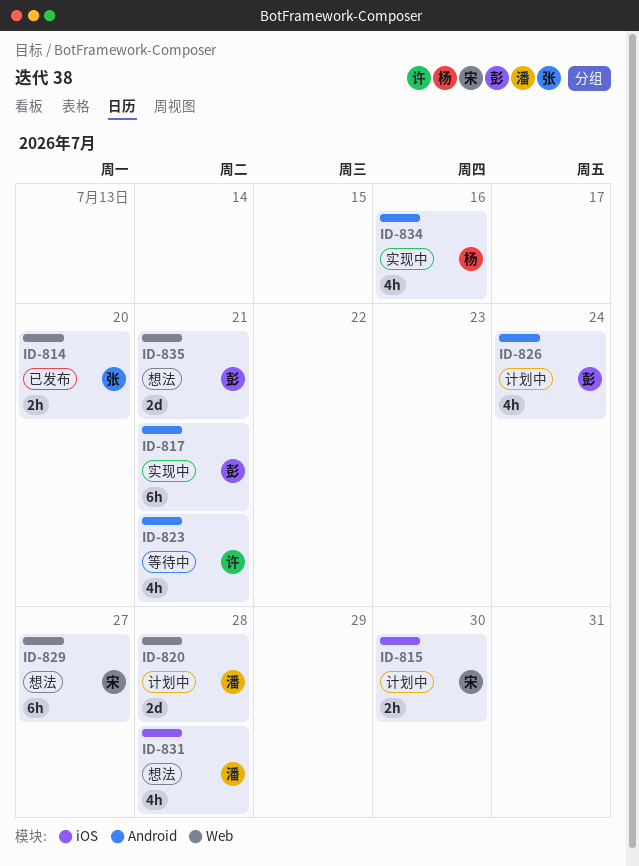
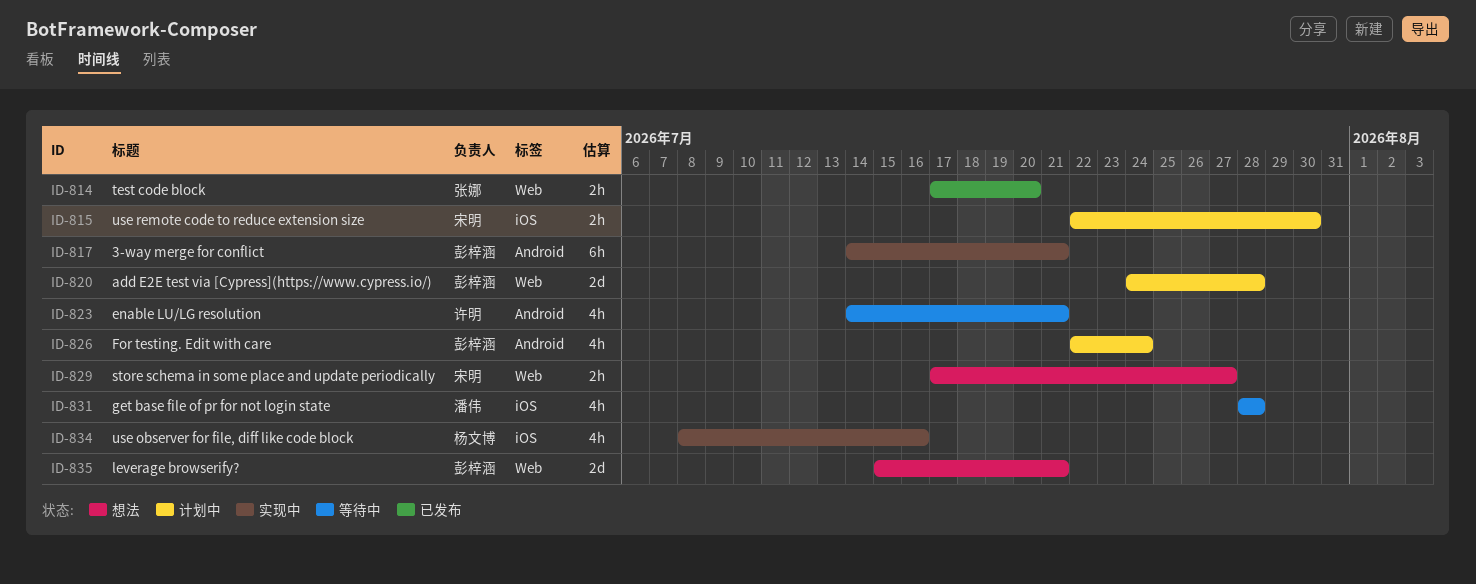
ID-820, owner: 潘伟 -> 彭梓涵
ID-829, estimate: 6h -> 2h
ID-831, status: 想法 -> 等待中
ID-834, label: Android -> iOS

